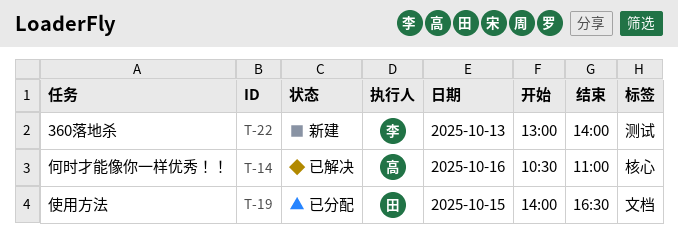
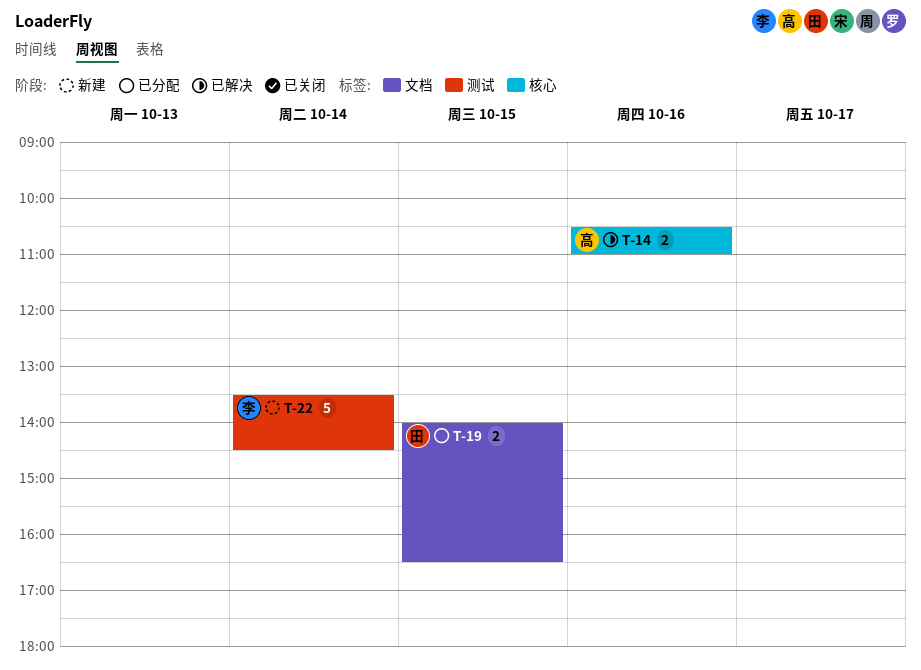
T-22, day: Oct 13 -> Oct 14
T-22, begins: 13:00 -> 13:30
T-22, ends: 14:00 -> 14:30

